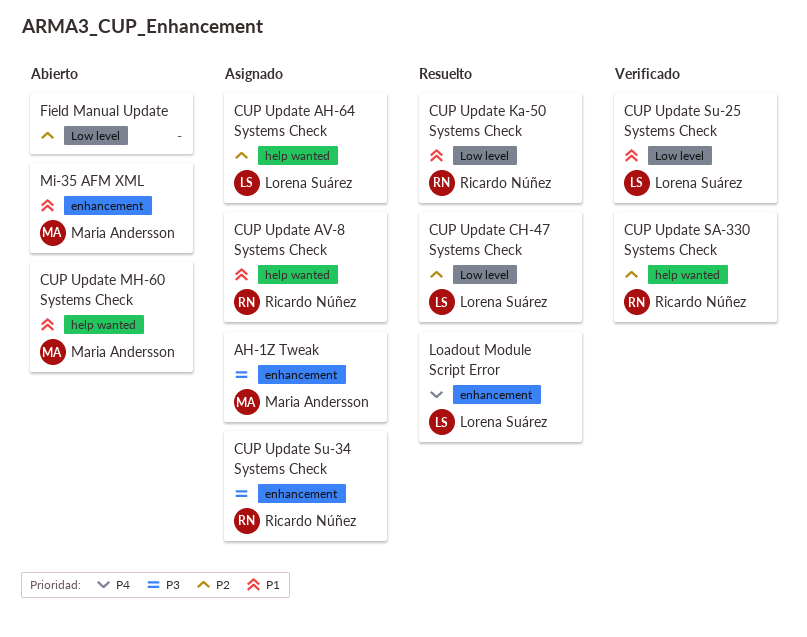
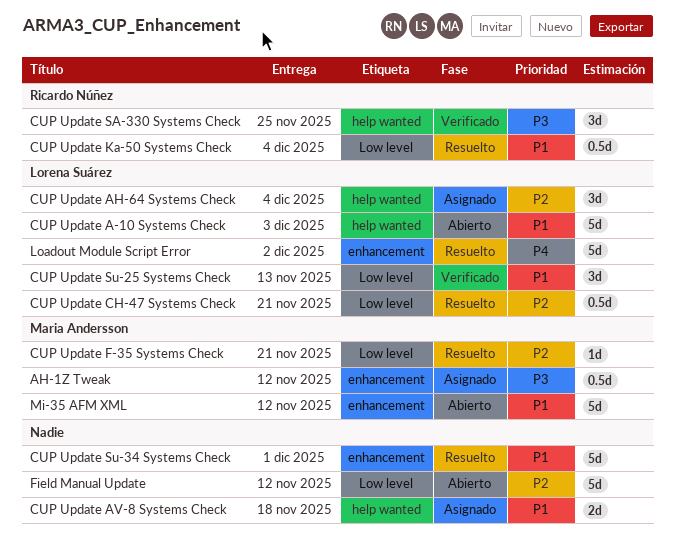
CUP Update A-10 Systems Check: none -> present
CUP Update AV-8 Systems Check, owner: Ricardo Núñez -> none
CUP Update F-35 Systems Check: none -> present
CUP Update MH-60 Systems Check: present -> none
CUP Update SA-330 Systems Check, priority: P2 -> P3
CUP Update Su-34 Systems Check, status: Asignado -> Resuelto
CUP Update Su-34 Systems Check, owner: Ricardo Núñez -> none
CUP Update Su-34 Systems Check, priority: P3 -> P1

